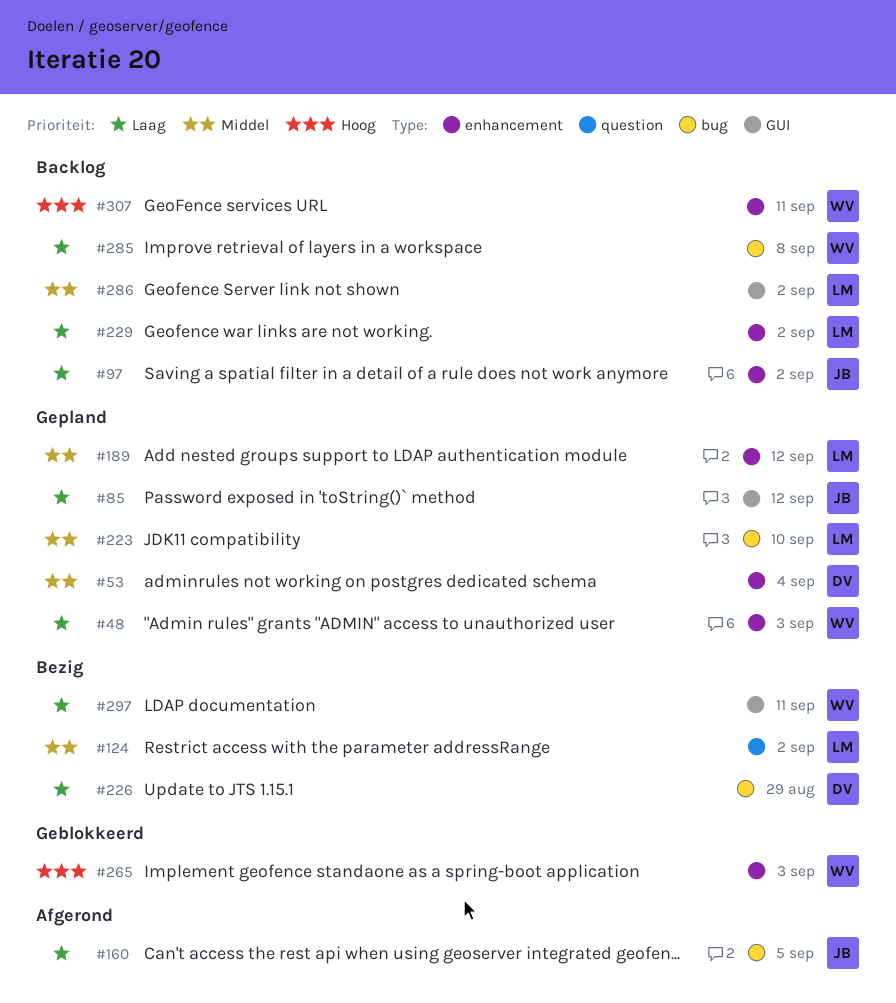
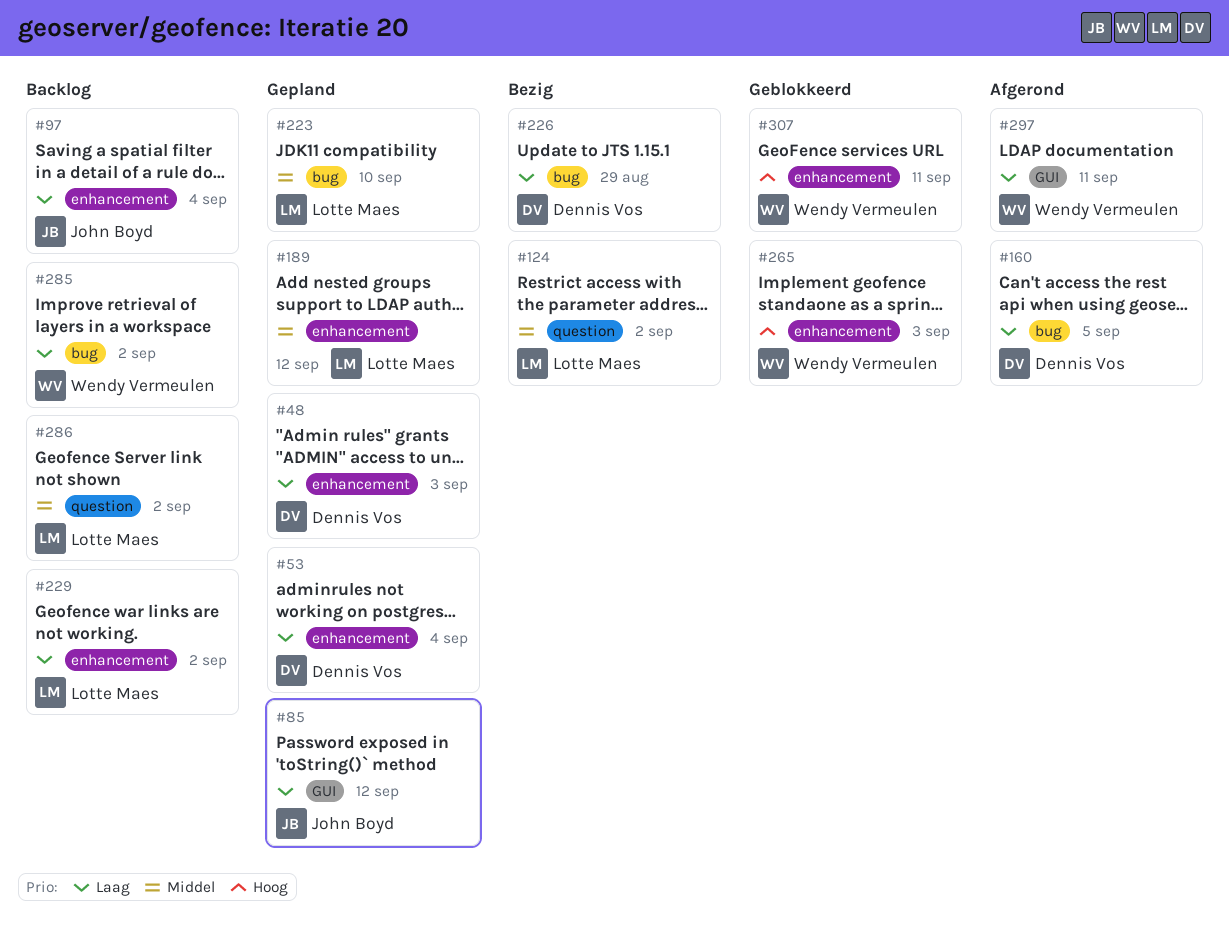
#48, owner: Wendy Vermeulen -> Dennis Vos
#53, priority: Middel -> Laag
#97, due: Sep 2 -> Sep 4
#160, owner: John Boyd -> Dennis Vos
#285, due: Sep 8 -> Sep 2
#286, label: GUI -> question
#297, status: Bezig -> Afgerond
#307, status: Backlog -> Geblokkeerd

